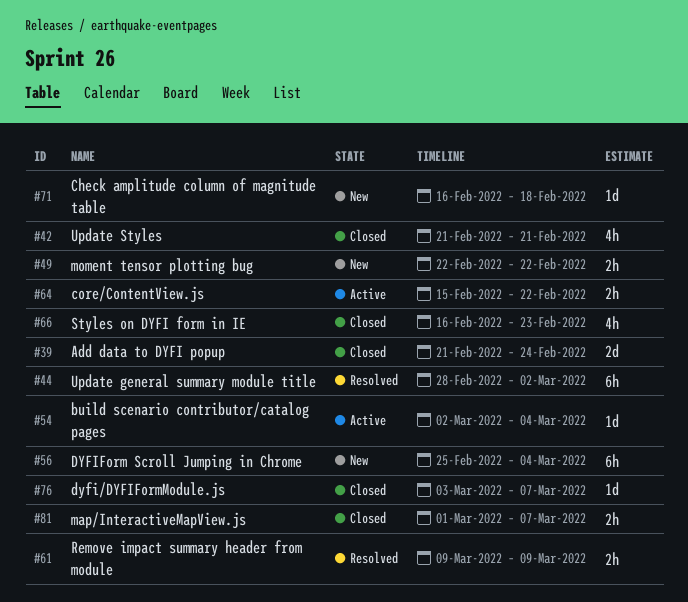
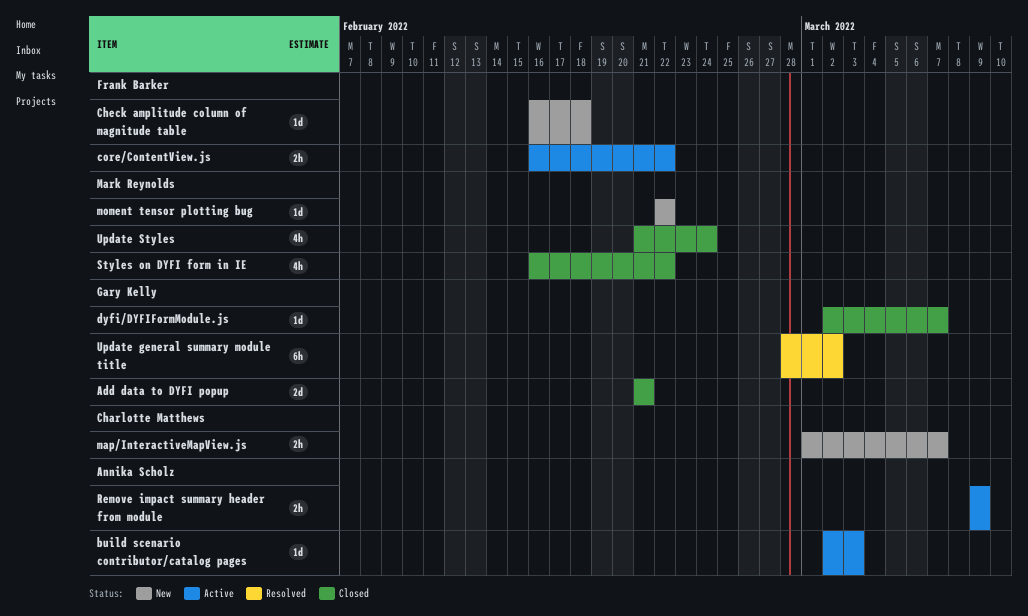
Add data to DYFI popup, due: Feb 24 -> Feb 21
build scenario contributor/catalog pages, due: Mar 4 -> Mar 3
core/ContentView.js, start: Feb 15 -> Feb 16
dyfi/DYFIFormModule.js, start: Mar 3 -> Mar 2
DYFIForm Scroll Jumping in Chrome: present -> none
map/InteractiveMapView.js, status: Closed -> New
moment tensor plotting bug, estimate: 2h -> 1d
Remove impact summary header from module, status: Resolved -> Active
Styles on DYFI form in IE, due: Feb 23 -> Feb 22
Update Styles, due: Feb 21 -> Feb 24

